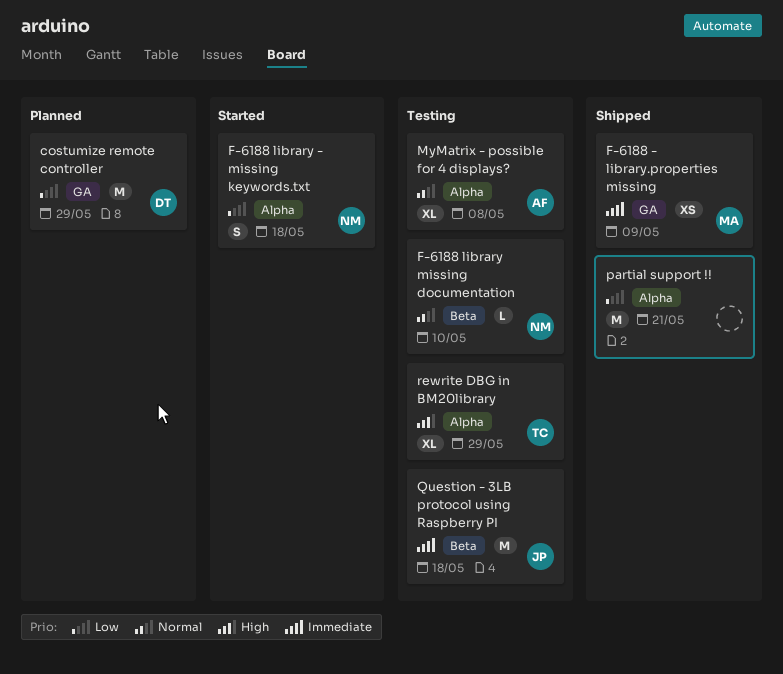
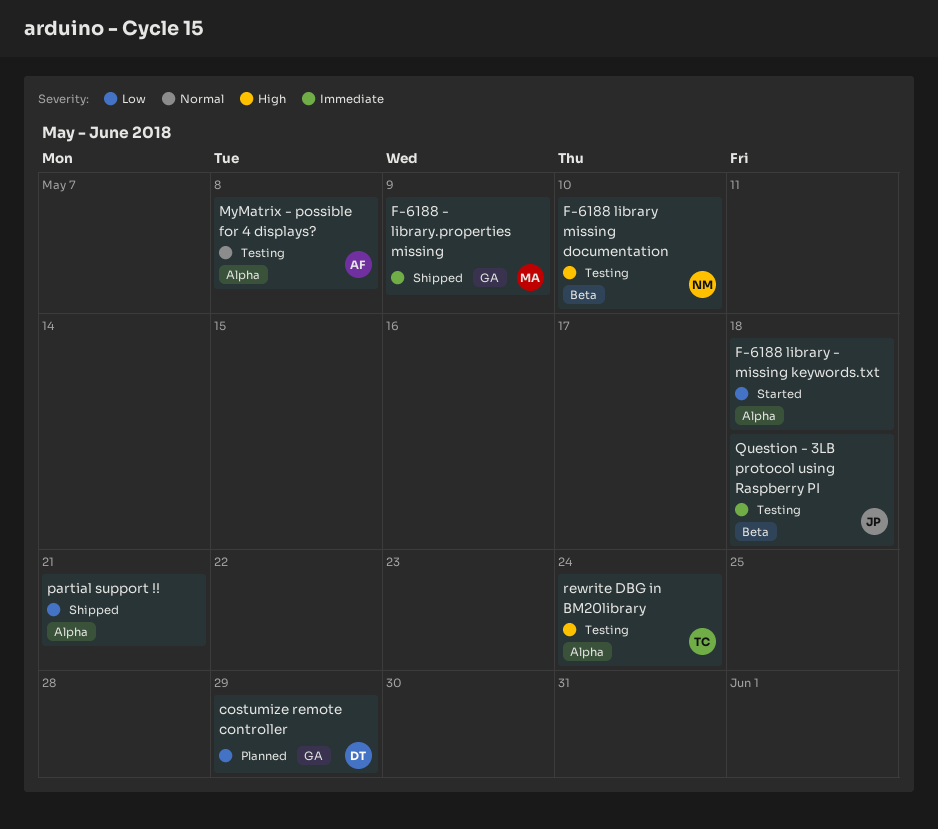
F-6188 library - missing keywords.txt, owner: NM -> none
F-6188 library missing documentation, priority: Normal -> High
rewrite DBG in BM20library, due: May 29 -> May 24

